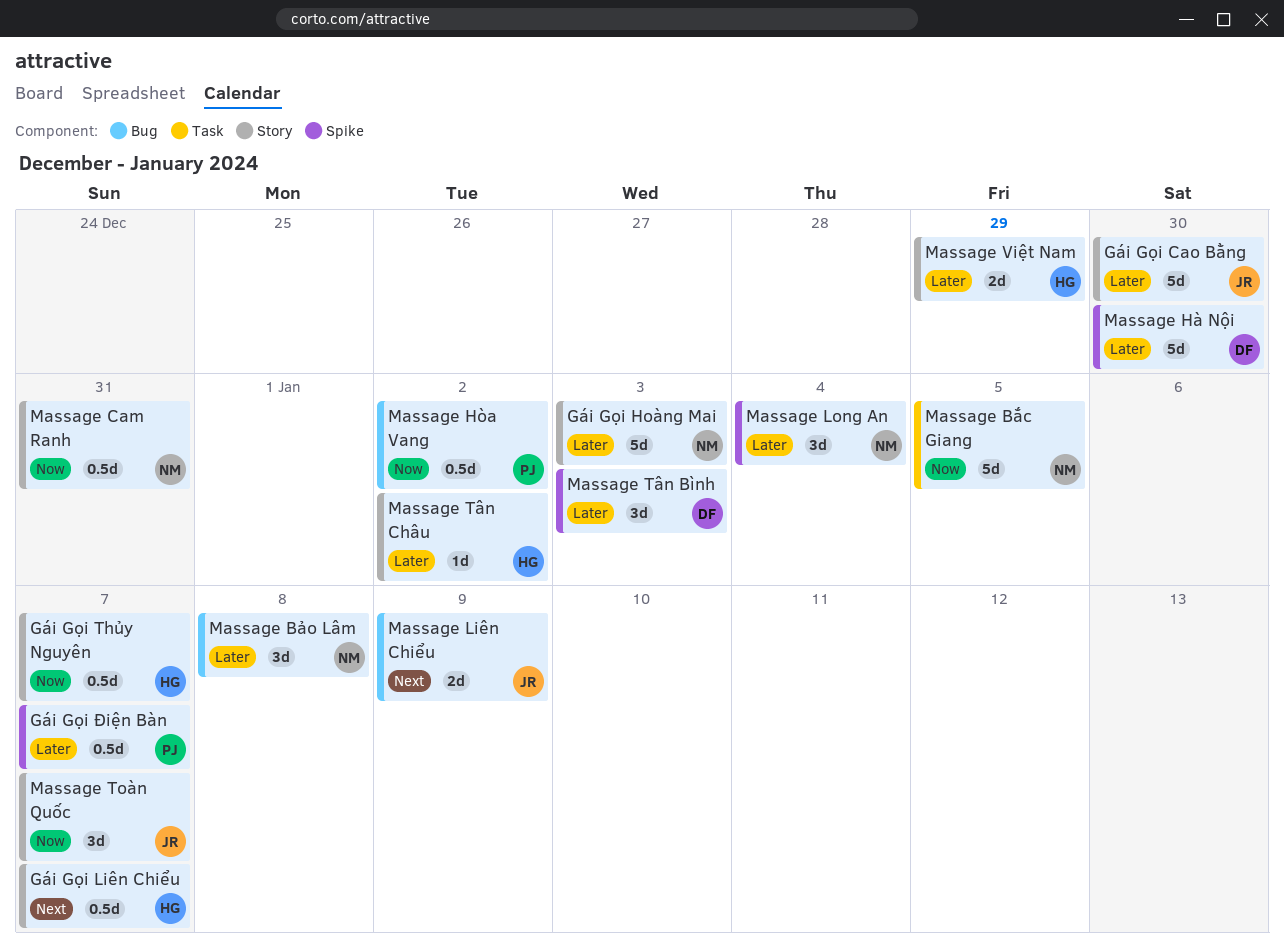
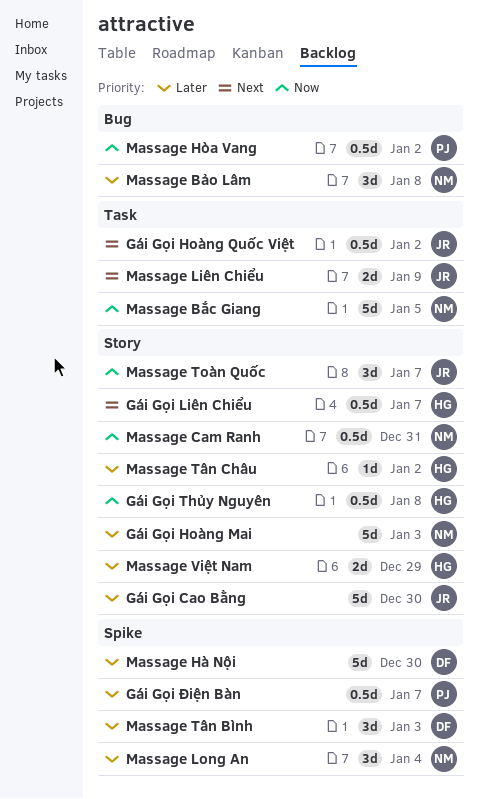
Gái Gọi Hoàng Quốc Việt: none -> present
Gái Gọi Thủy Nguyên, due: Jan 7 -> Jan 8
Massage Liên Chiểu, label: Bug -> Task

